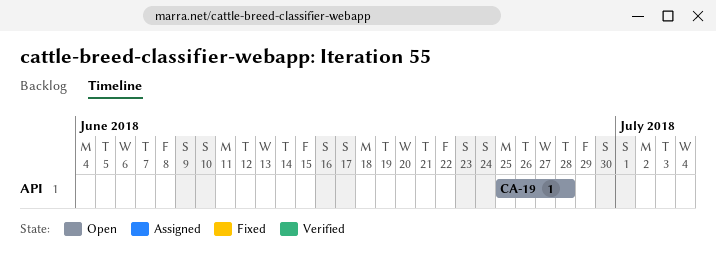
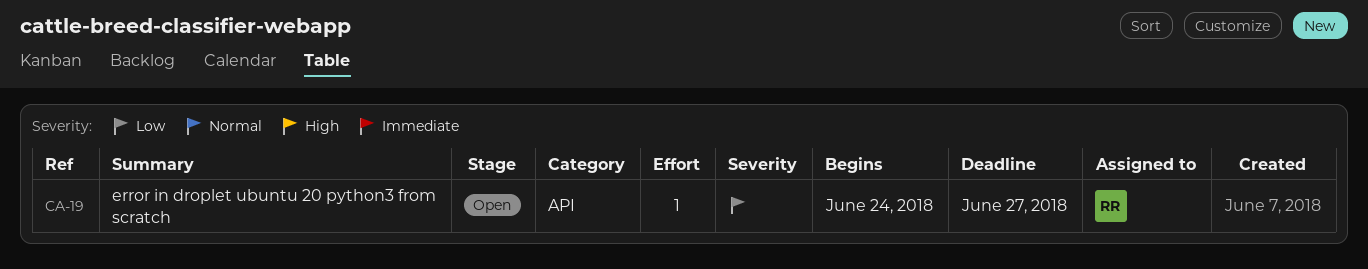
CA-19, start: Jun 25 -> Jun 24
CA-19, due: Jun 28 -> Jun 27

